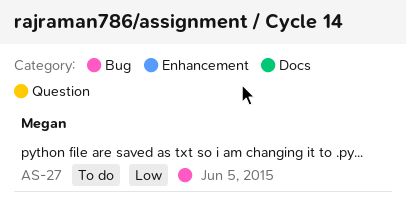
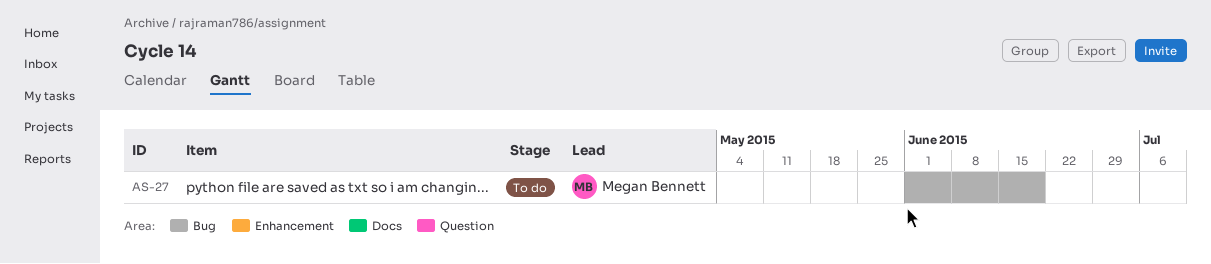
AS-27, due: Jun 5 -> Jun 19

